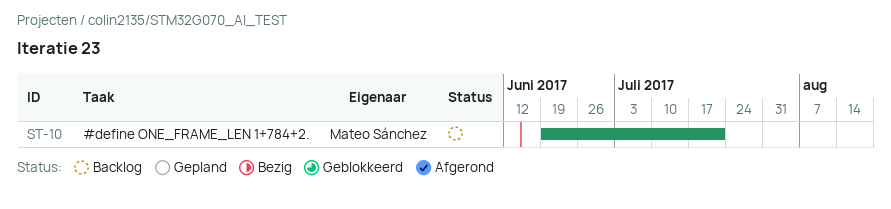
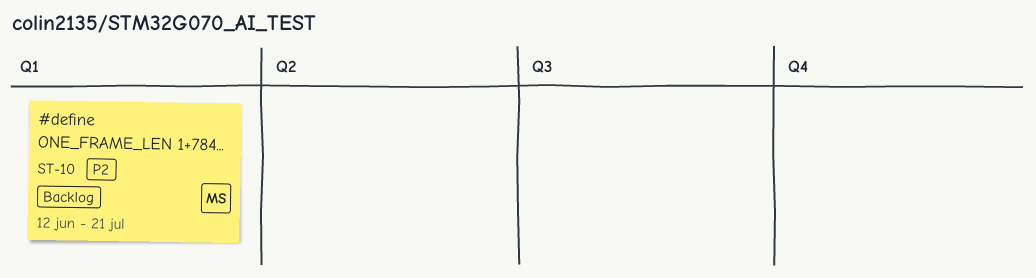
ST-10, start: Jun 19 -> Jun 12

